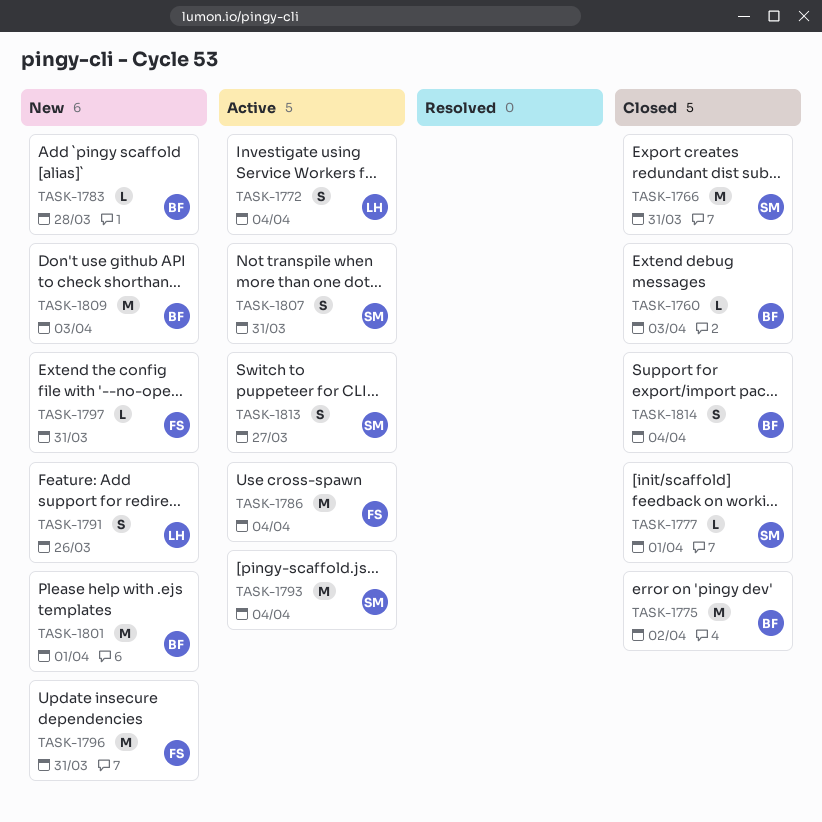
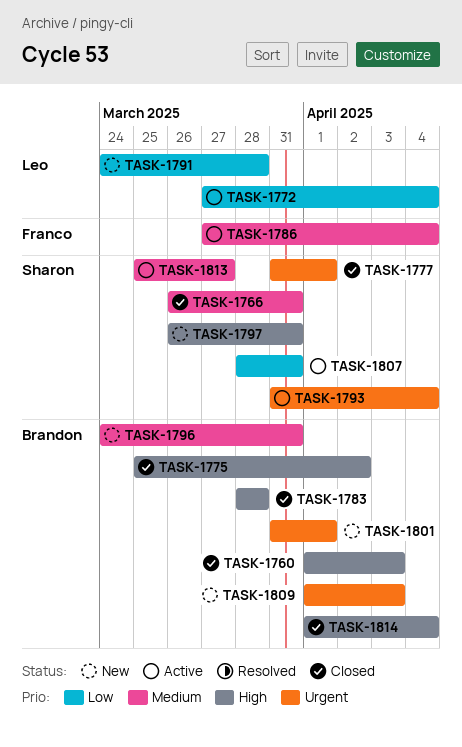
TASK-1783, status: New -> Closed
TASK-1791, due: Mar 26 -> Mar 28
TASK-1796, owner: Franco -> Brandon
TASK-1797, owner: Franco -> Sharon

